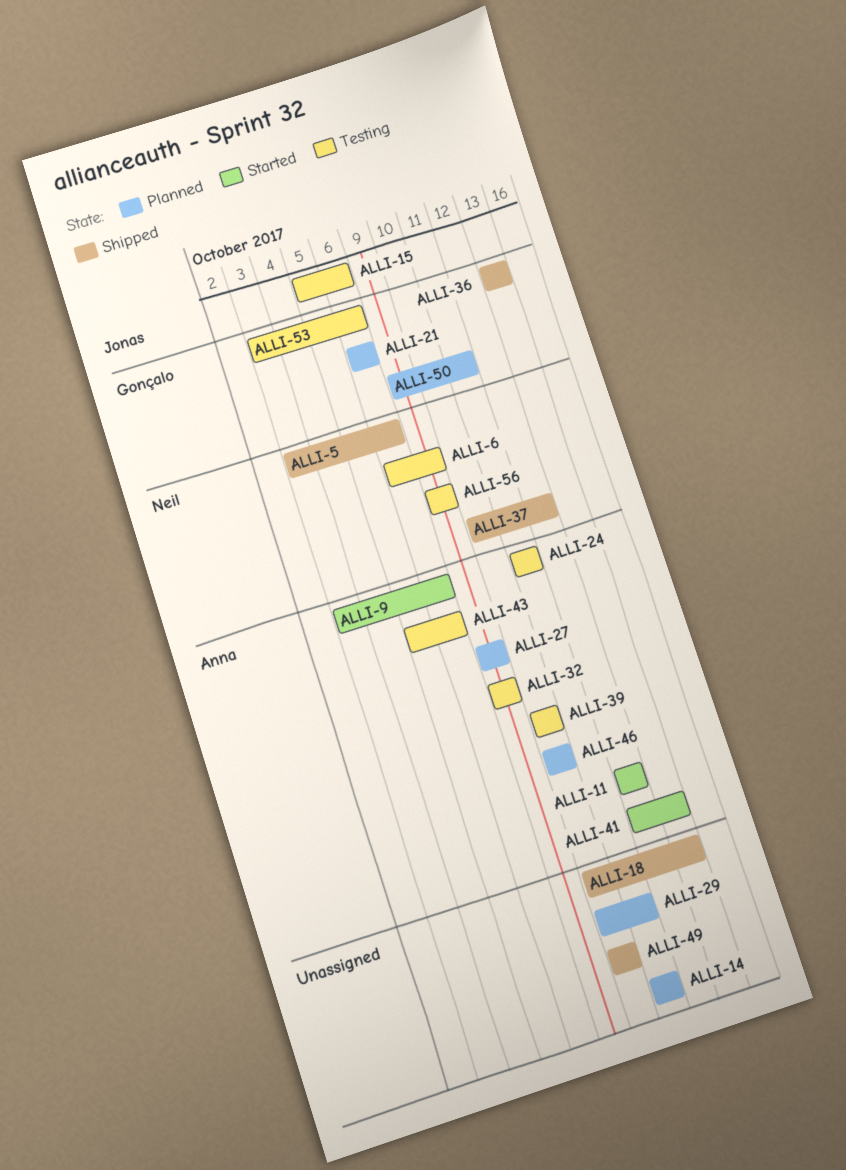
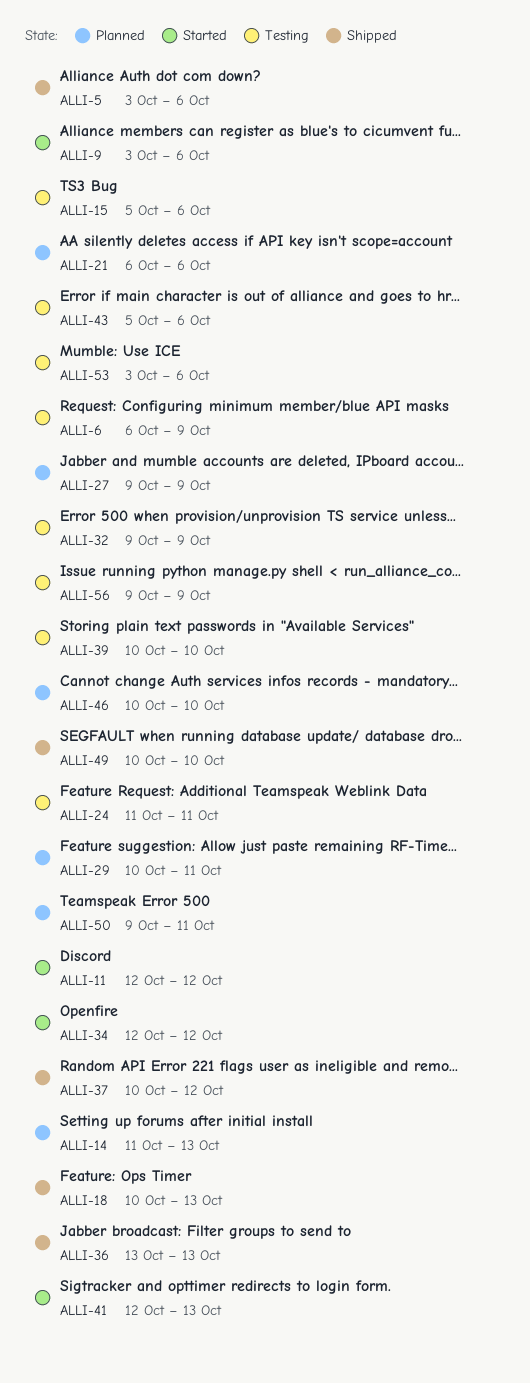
ALLI-14, due: Oct 11 -> Oct 13
ALLI-34: none -> present

